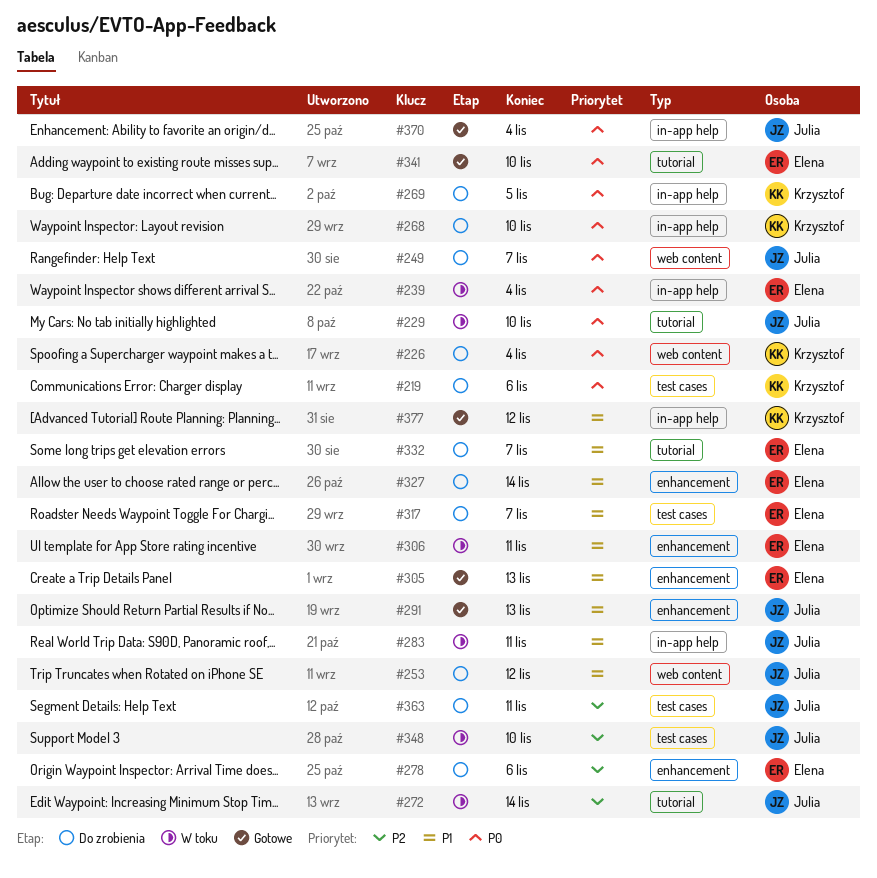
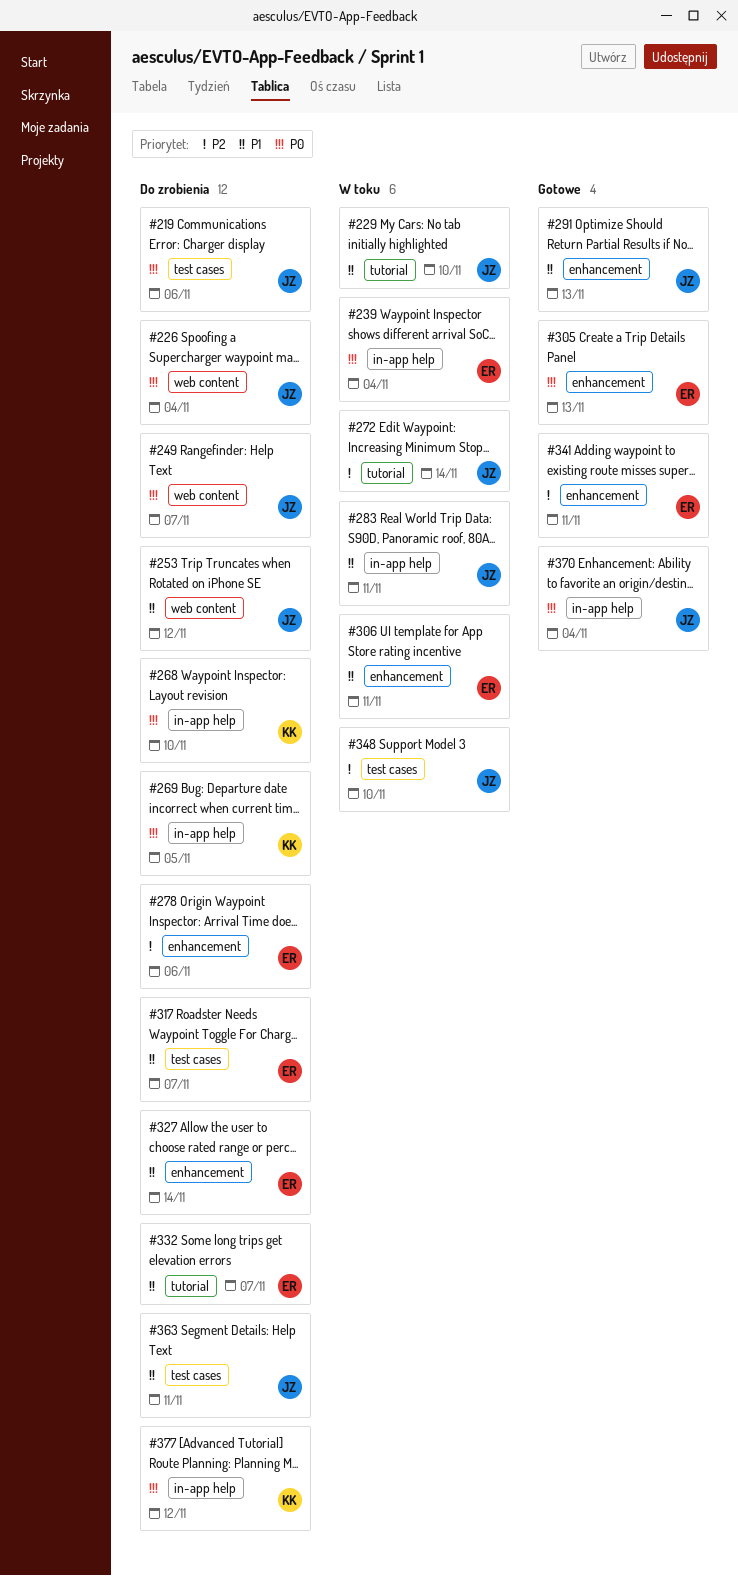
#219, owner: Krzysztof -> Julia
#226, owner: Krzysztof -> Julia
#229, priority: P0 -> P1
#305, priority: P1 -> P0
#341, priority: P0 -> P2
#341, label: tutorial -> enhancement
#341, due: Nov 10 -> Nov 11
#363, priority: P2 -> P1
#377, status: Gotowe -> Do zrobienia
#377, priority: P1 -> P0

